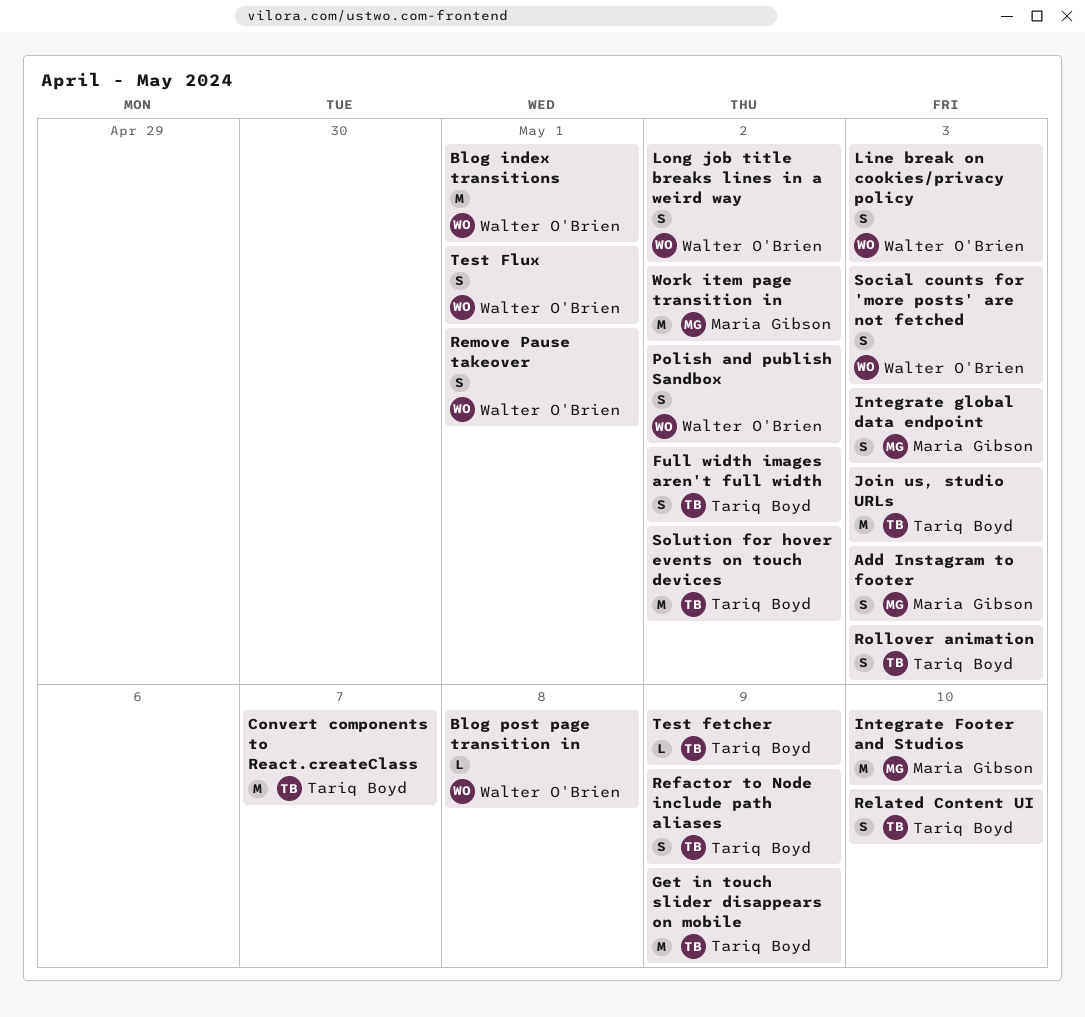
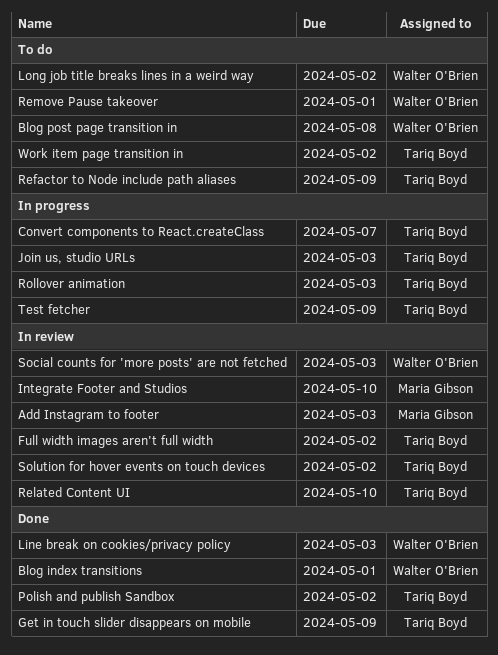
Integrate global data endpoint: present -> none
Polish and publish Sandbox, owner: Walter O'Brien -> Tariq Boyd
Test Flux: present -> none
Work item page transition in, owner: Maria Gibson -> Tariq Boyd

